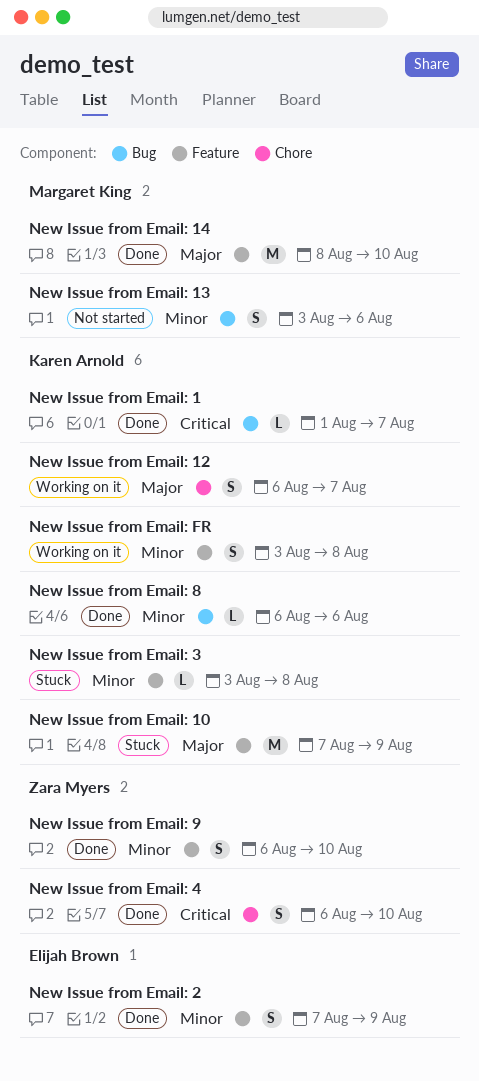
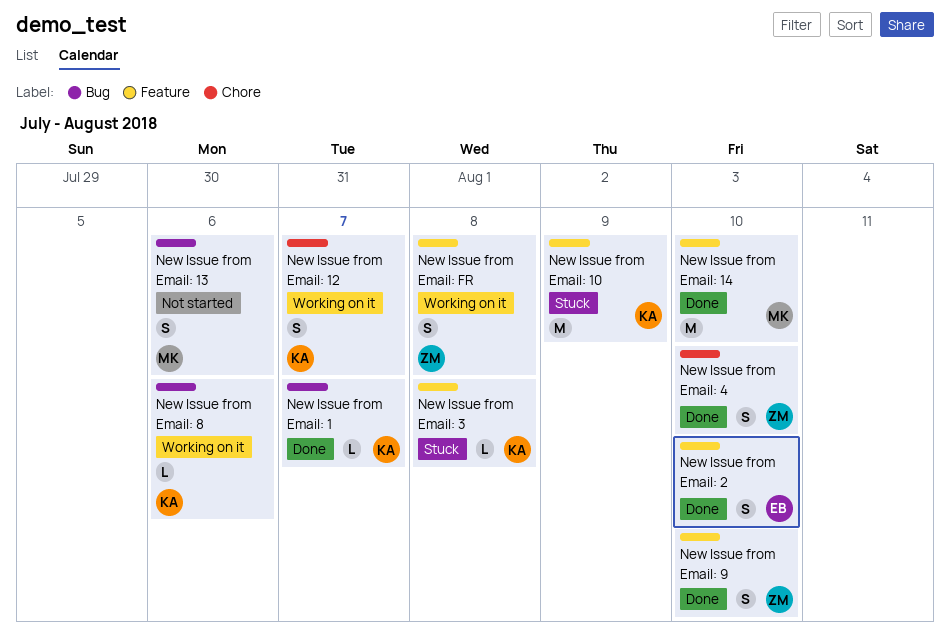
New Issue from Email: 2, due: Aug 9 -> Aug 10
New Issue from Email: 8, status: Done -> Working on it
New Issue from Email: FR, owner: Karen Arnold -> Zara Myers

